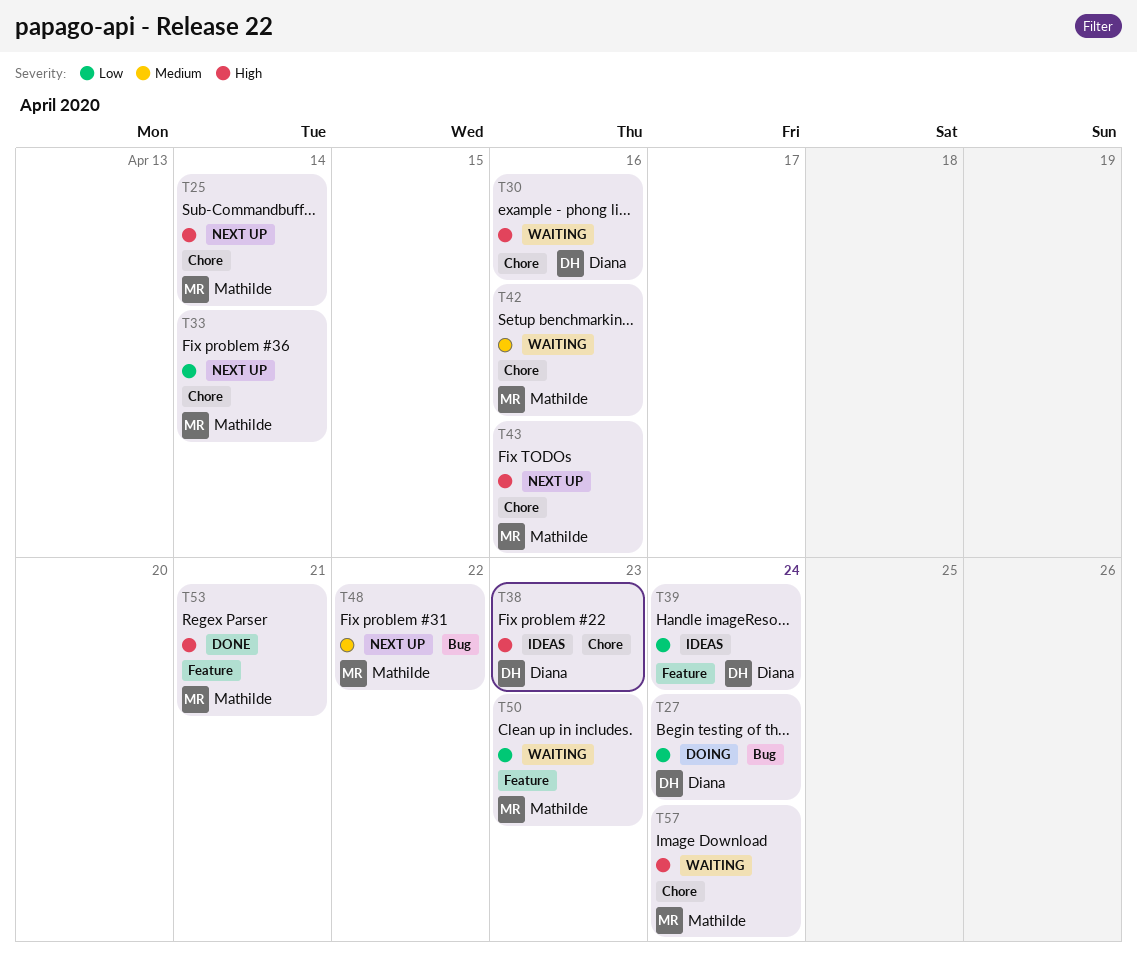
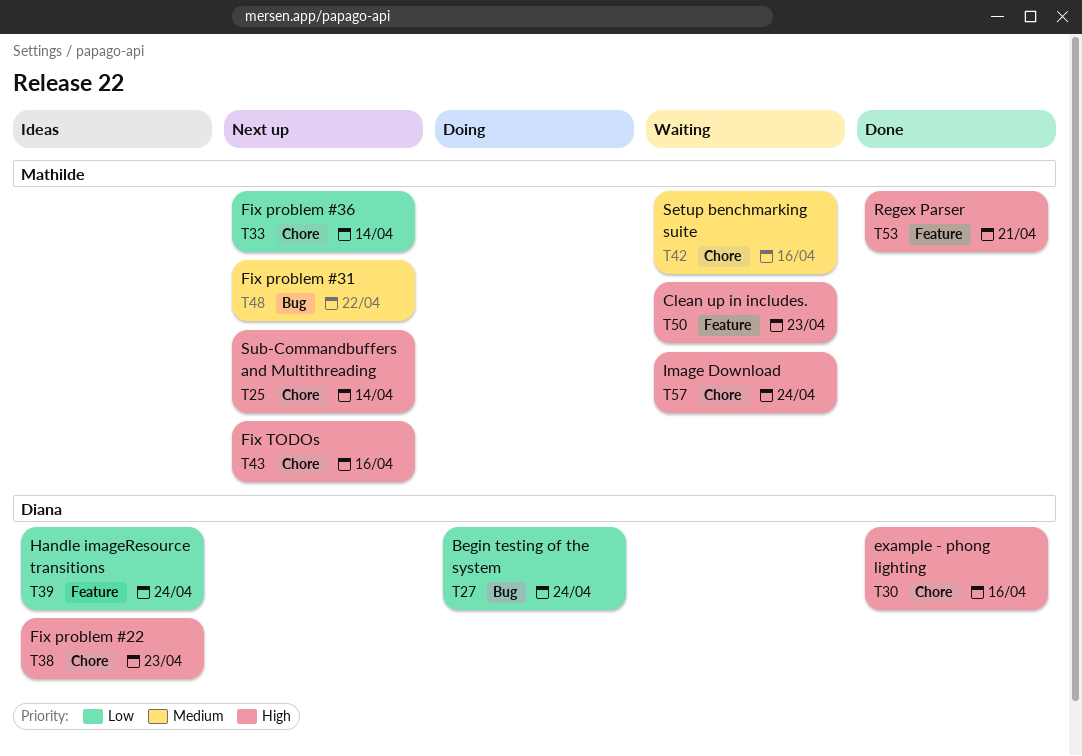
T30, status: Waiting -> Done
T50, priority: Low -> High

